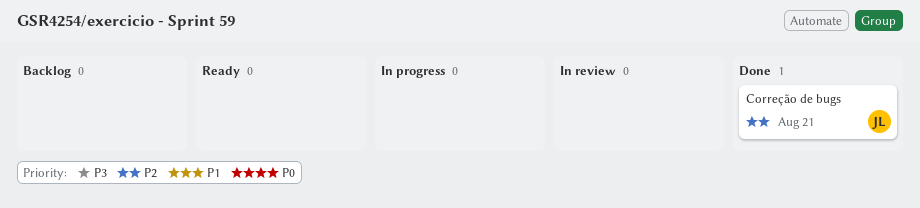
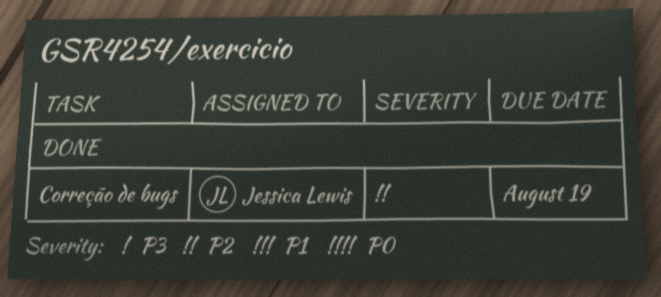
Correção de bugs, due: Aug 21 -> Aug 19

